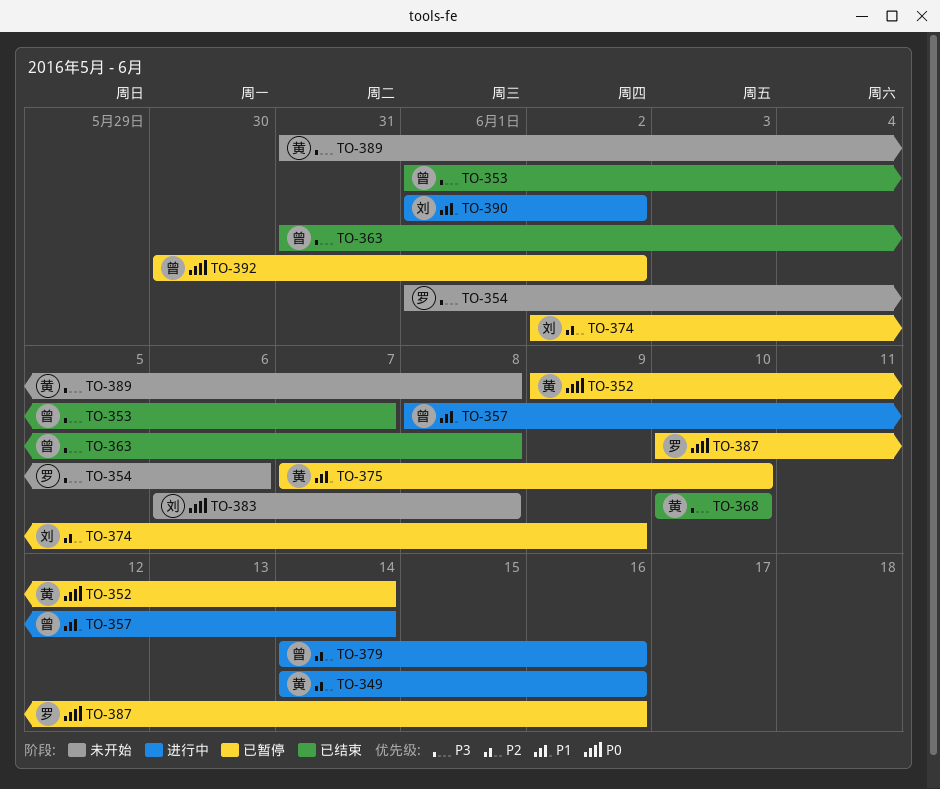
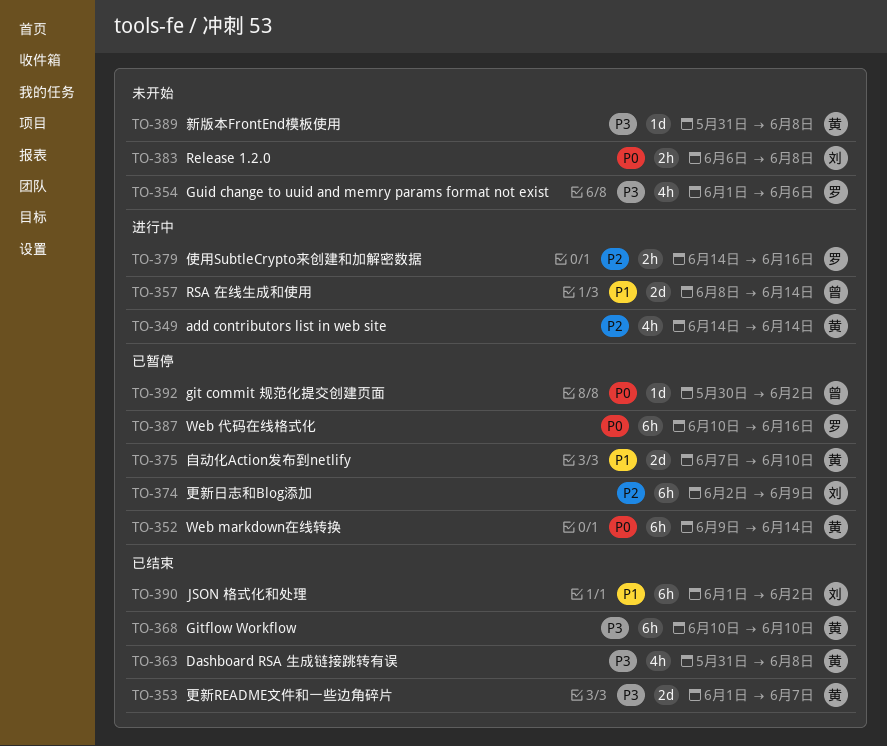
TO-349, due: Jun 16 -> Jun 14
TO-353, owner: 曾 -> 黄
TO-363, owner: 曾 -> 黄
TO-379, owner: 曾 -> 罗
TO-390, status: 进行中 -> 已结束

